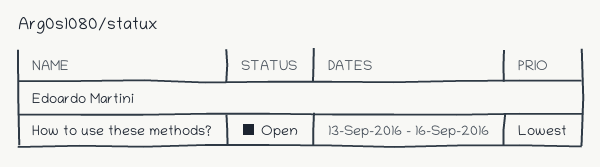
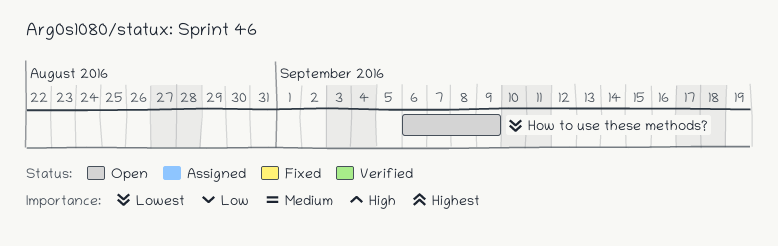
How to use these methods?, start: Sep 13 -> Sep 6
How to use these methods?, due: Sep 16 -> Sep 9

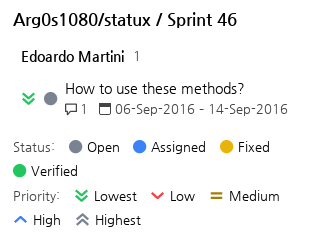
How to use these methods?, due: Sep 9 -> Sep 14

